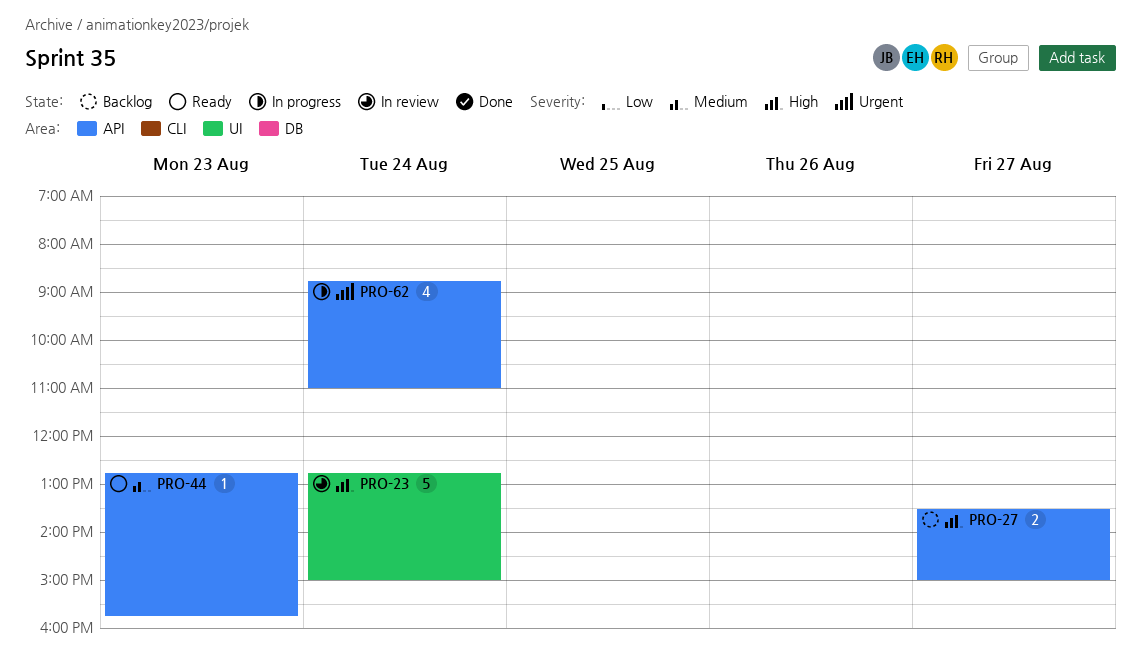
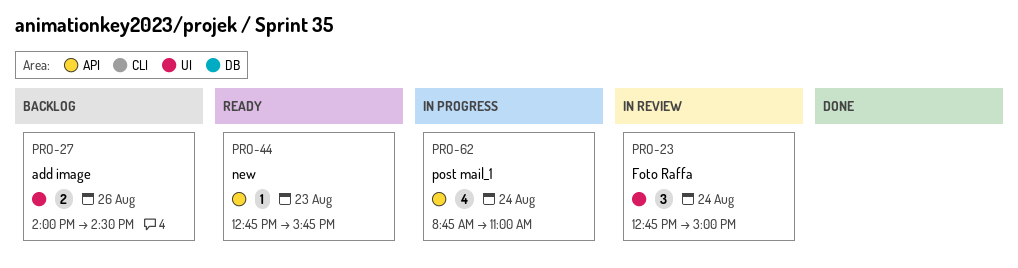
PRO-23, estimate: 5 -> 3
PRO-27, label: API -> UI
PRO-27, day: Aug 27 -> Aug 26
PRO-27, begins: 13:30 -> 14:00
PRO-27, ends: 15:00 -> 14:30

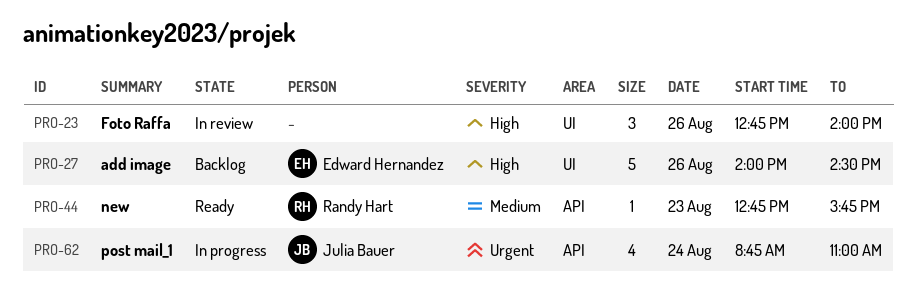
PRO-23, day: Aug 24 -> Aug 26
PRO-23, ends: 15:00 -> 14:00
PRO-27, estimate: 2 -> 5

